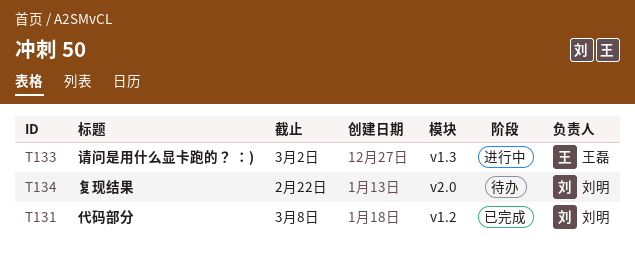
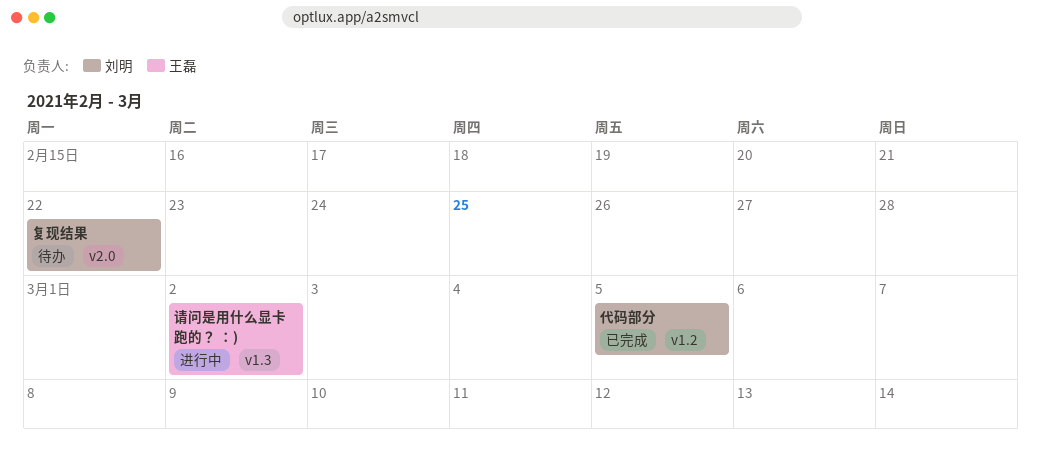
代码部分, due: Mar 8 -> Mar 5

